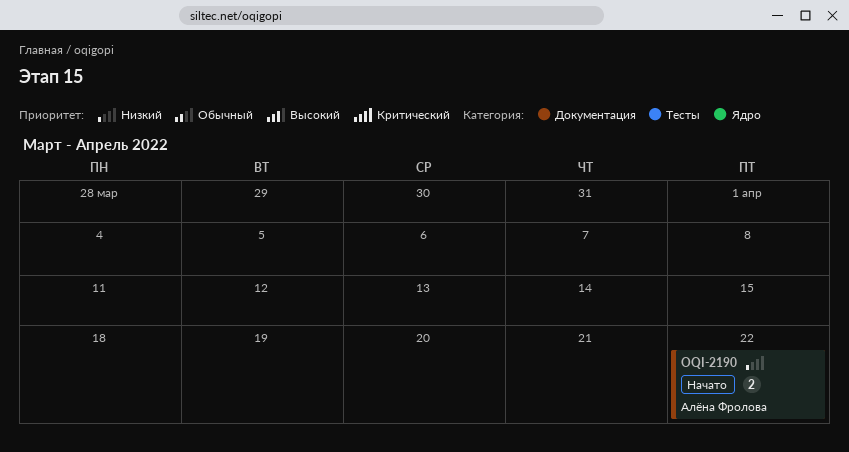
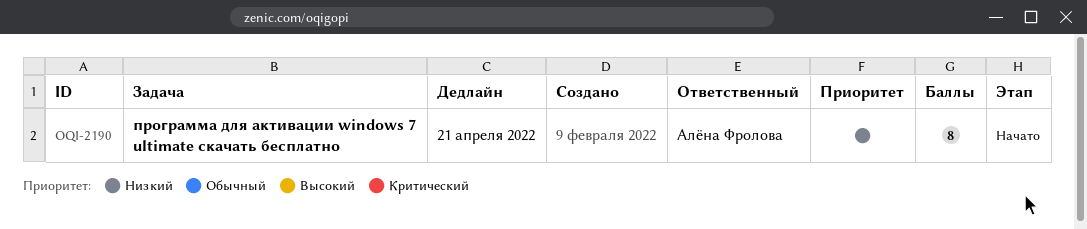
OQI-2190, estimate: 2 -> 8
OQI-2190, due: Apr 22 -> Apr 21

